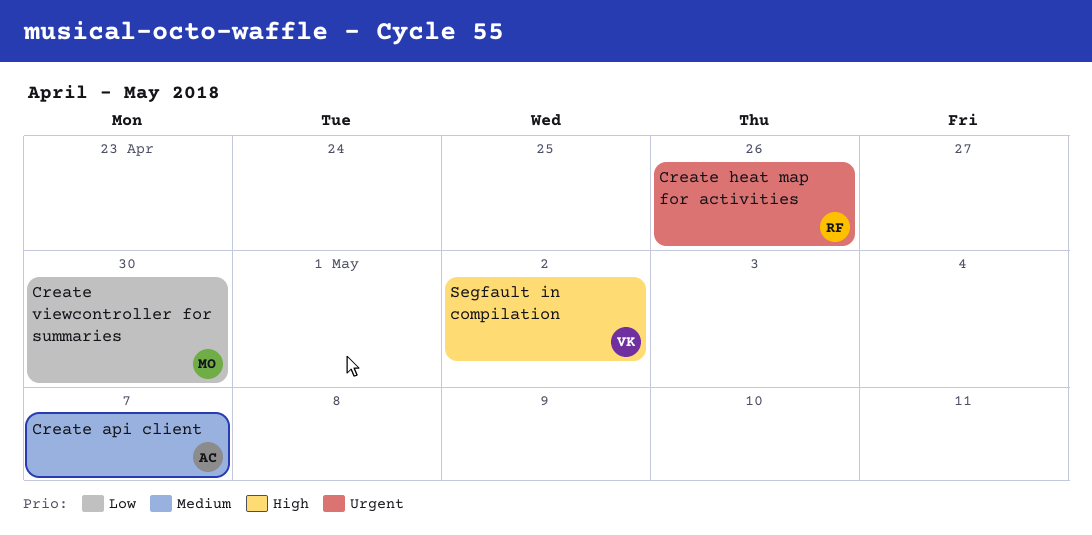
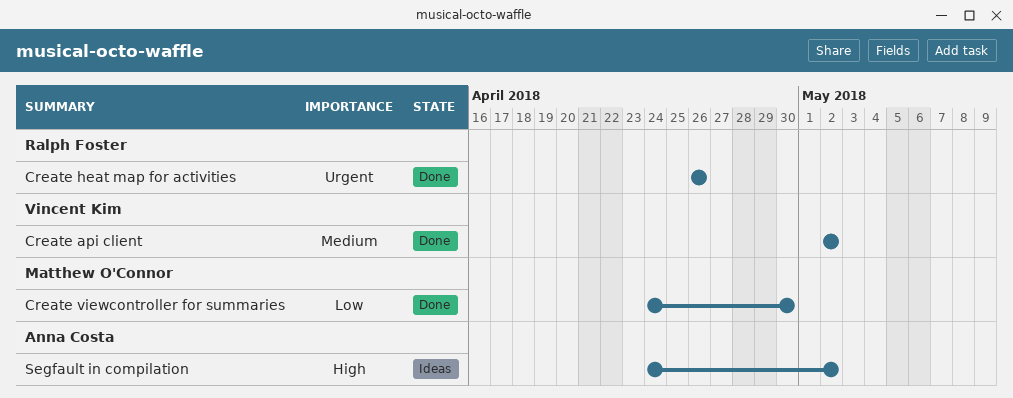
Create api client, owner: Anna Costa -> Vincent Kim
Create api client, due: May 7 -> May 2
Segfault in compilation, owner: Vincent Kim -> Anna Costa

